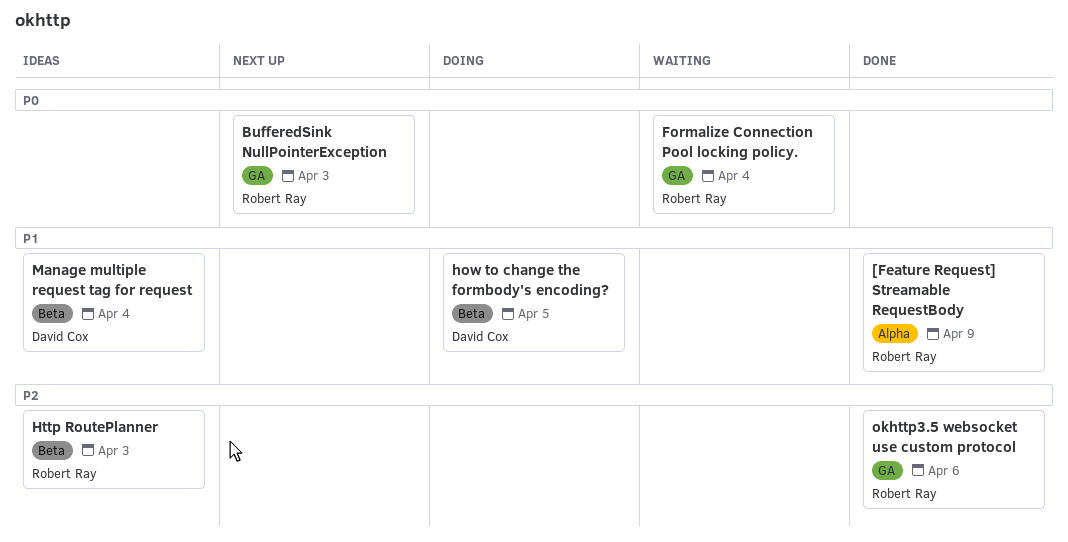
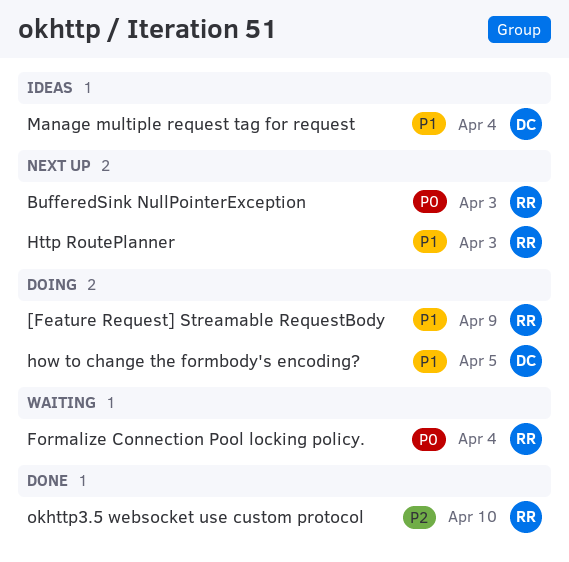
[Feature Request] Streamable RequestBody, status: Done -> Doing
Http RoutePlanner, status: Ideas -> Next up
Http RoutePlanner, priority: P2 -> P1
okhttp3.5 websocket use custom protocol, due: Apr 6 -> Apr 10

